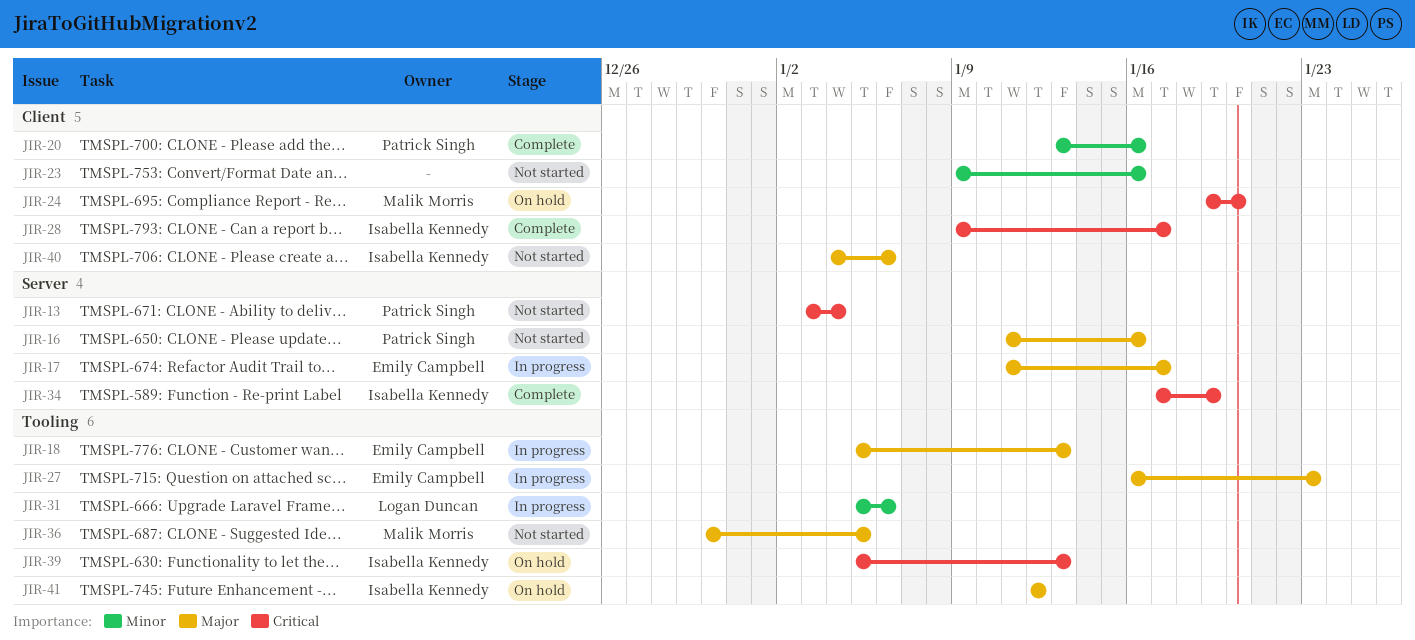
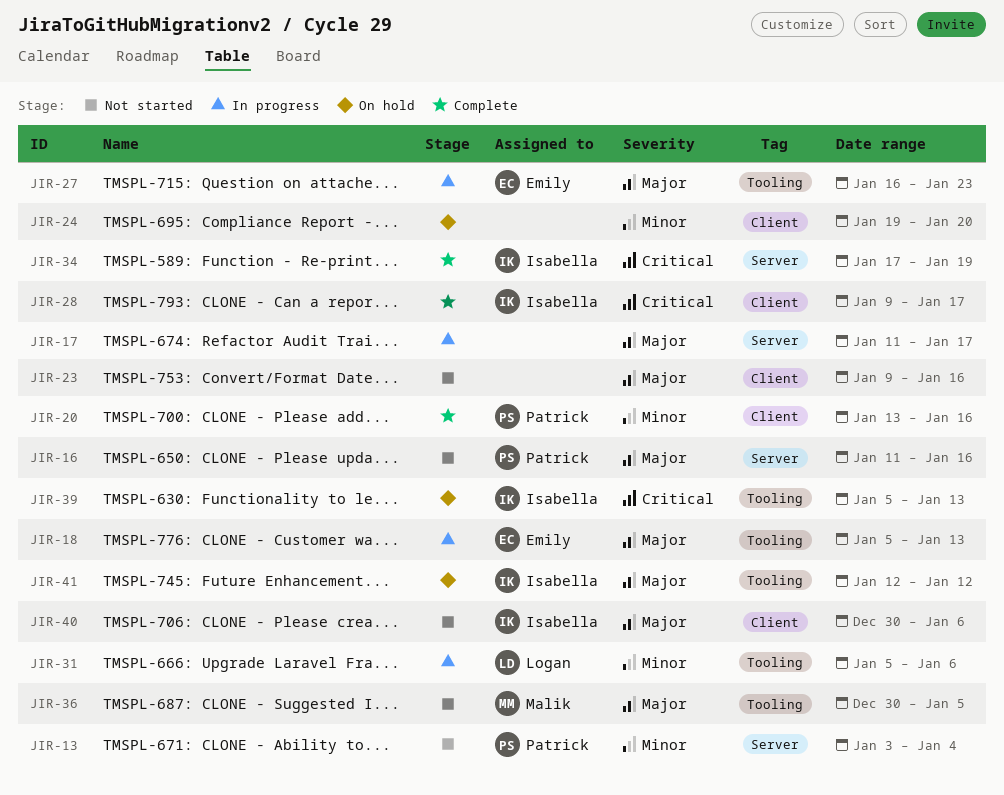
JIR-13, priority: Critical -> Minor
JIR-17, owner: Emily Campbell -> none
JIR-23, priority: Minor -> Major
JIR-24, owner: Malik Morris -> none
JIR-24, priority: Critical -> Minor
JIR-40, start: Jan 4 -> Dec 30

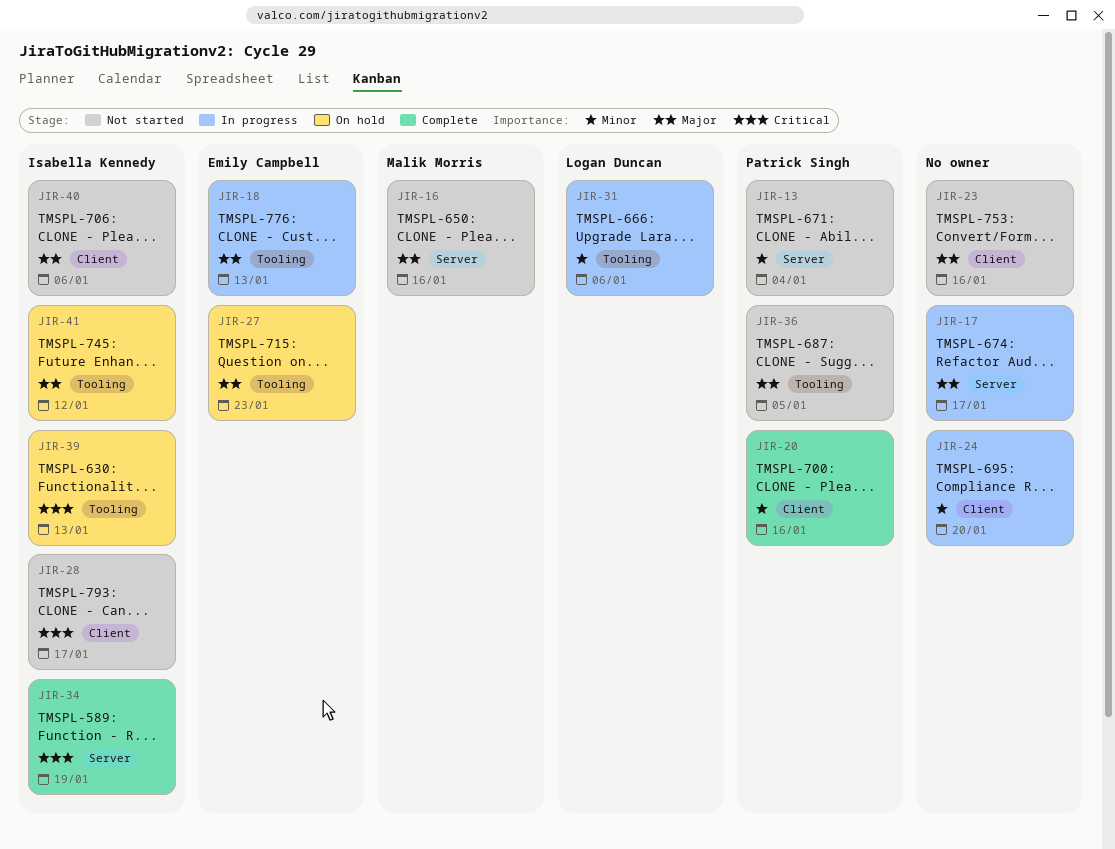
JIR-16, owner: Patrick Singh -> Malik Morris
JIR-24, status: On hold -> In progress
JIR-27, status: In progress -> On hold
JIR-28, status: Complete -> Not started
JIR-36, owner: Malik Morris -> Patrick Singh

